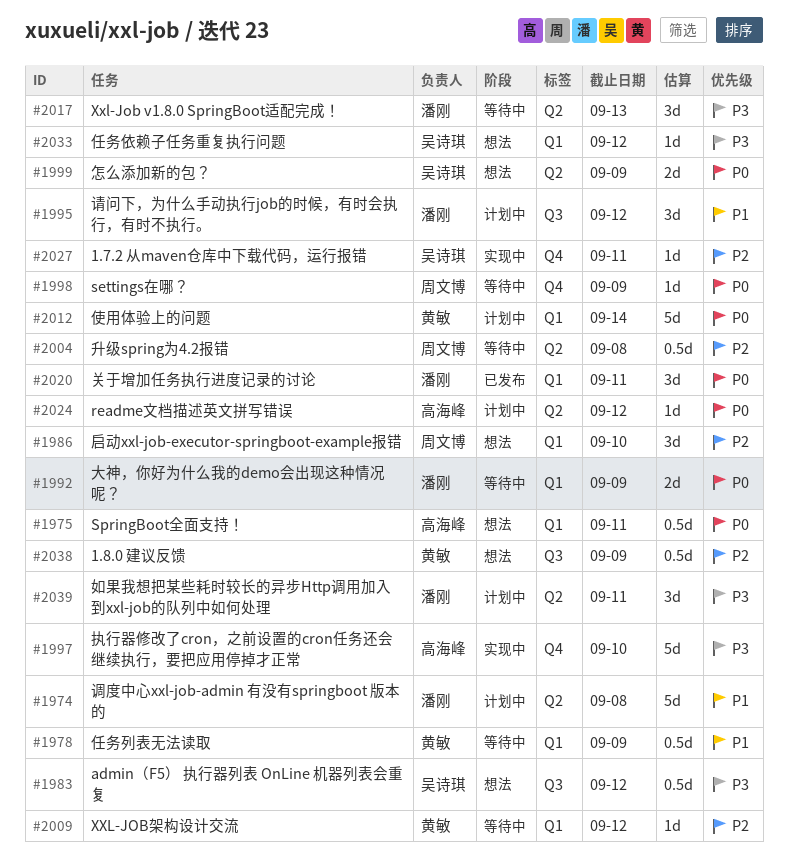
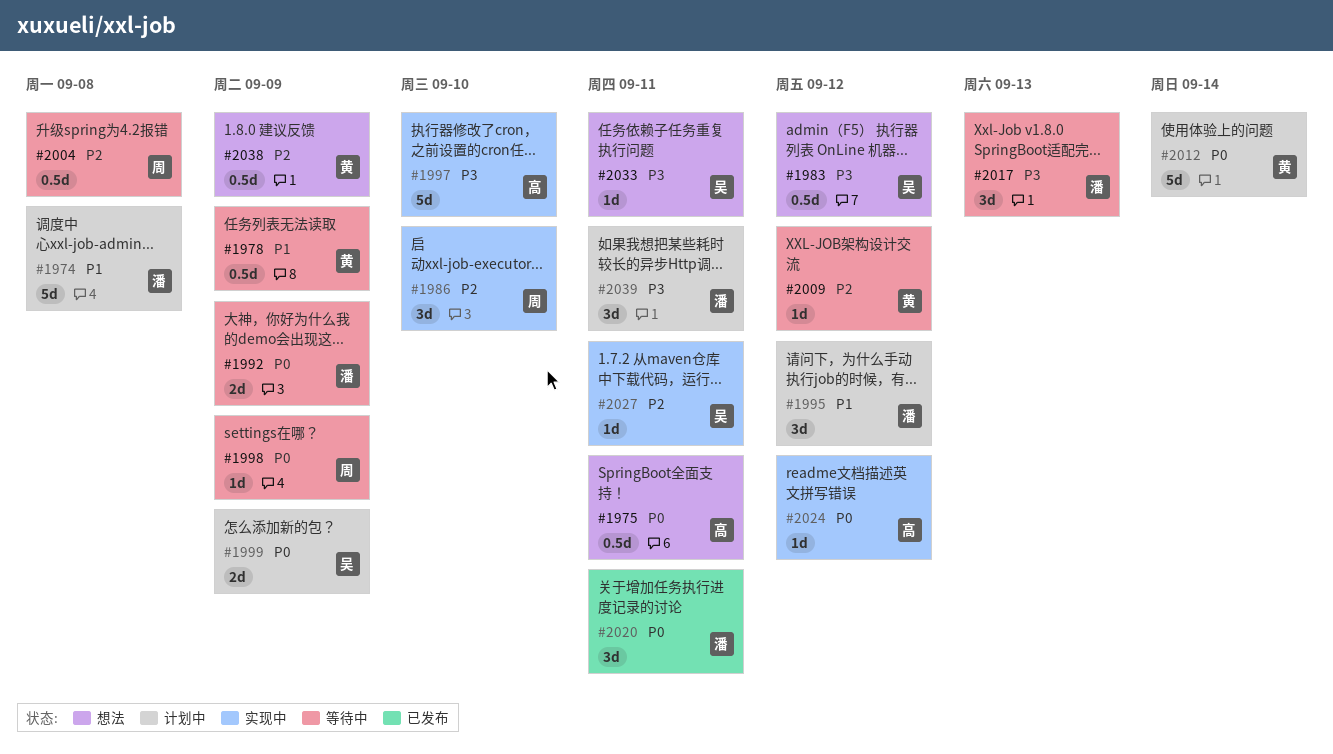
#1986, status: 想法 -> 实现中
#1999, status: 想法 -> 计划中
#2024, status: 计划中 -> 实现中
#2033, due: Sep 12 -> Sep 11

